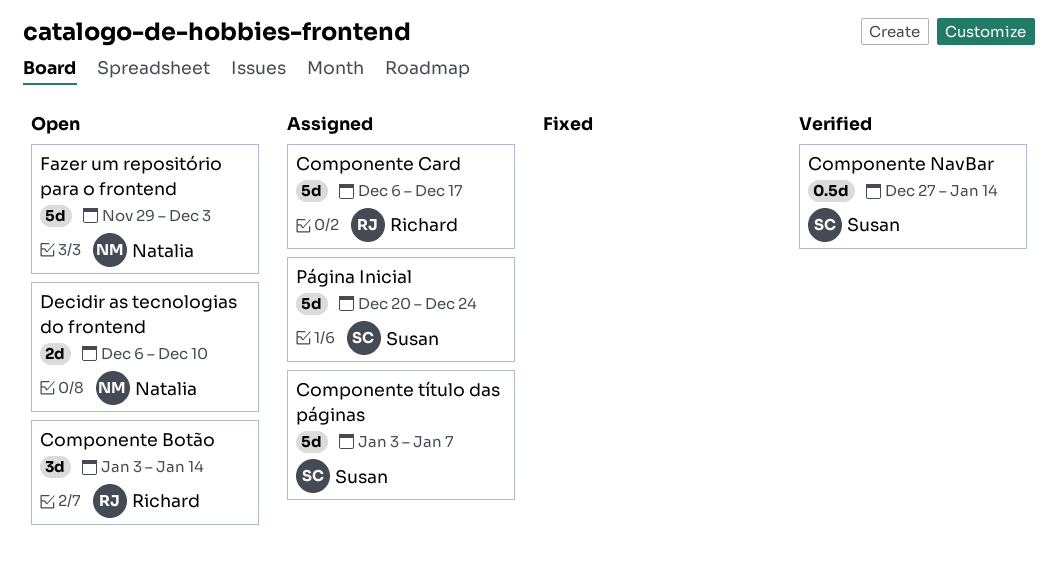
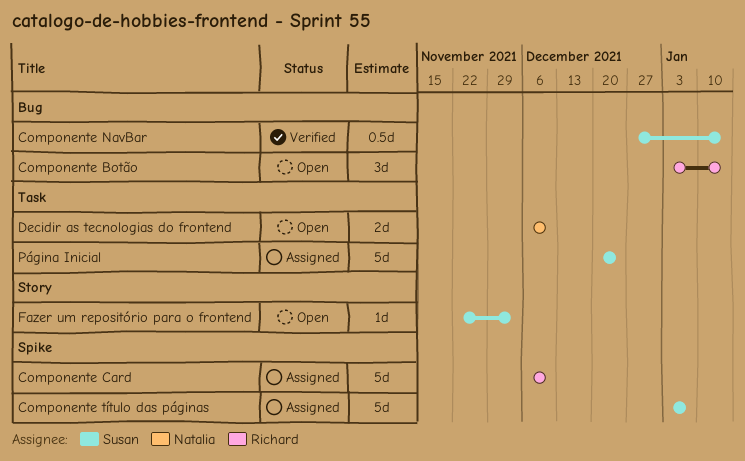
Componente Card, due: Dec 17 -> Dec 10
Fazer um repositório para o frontend, owner: Natalia -> Susan
Fazer um repositório para o frontend, estimate: 5d -> 1d
Fazer um repositório para o frontend, start: Nov 29 -> Nov 22

